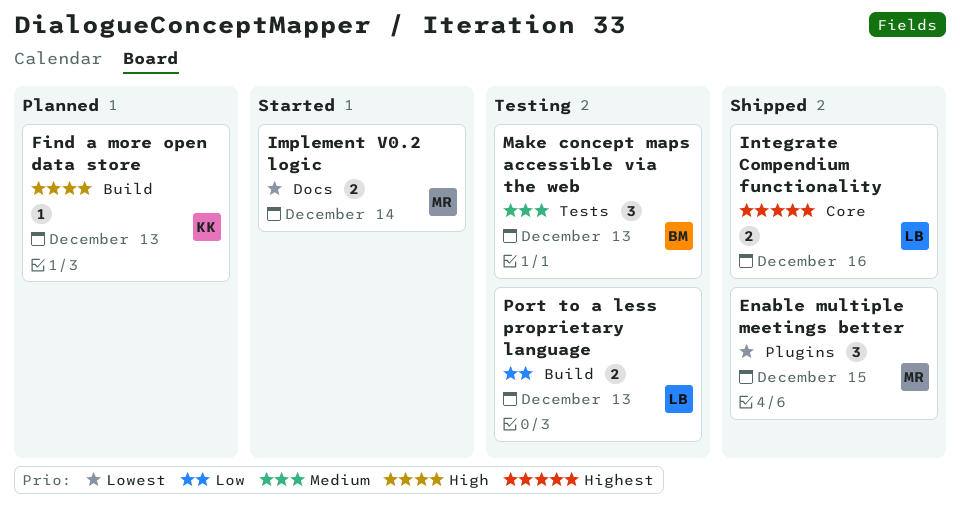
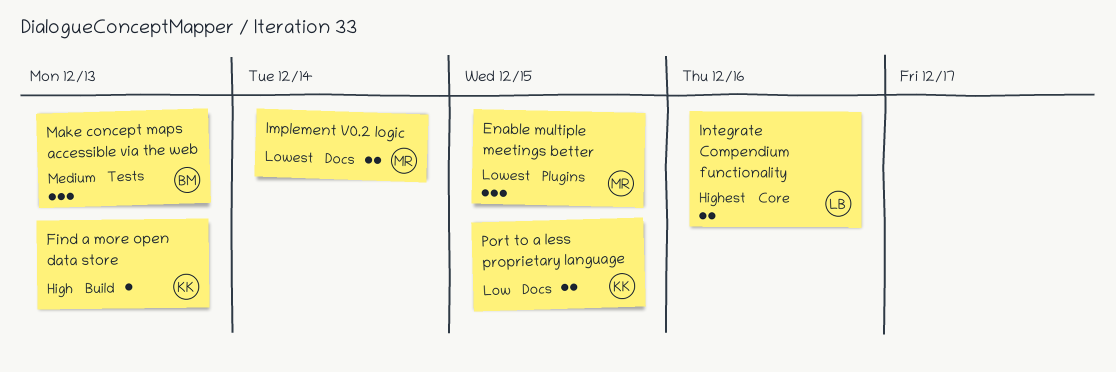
Port to a less proprietary language, owner: LB -> KK
Port to a less proprietary language, label: Build -> Docs
Port to a less proprietary language, due: Dec 13 -> Dec 15

